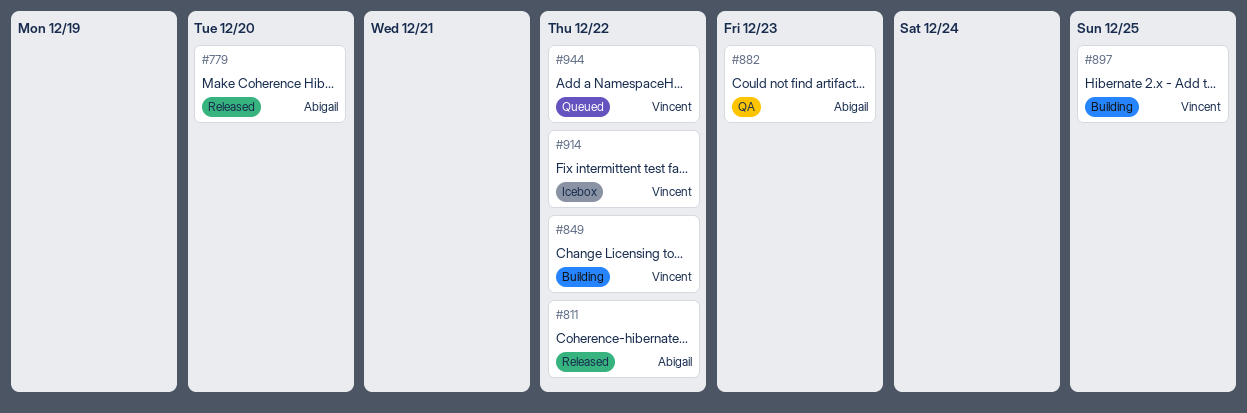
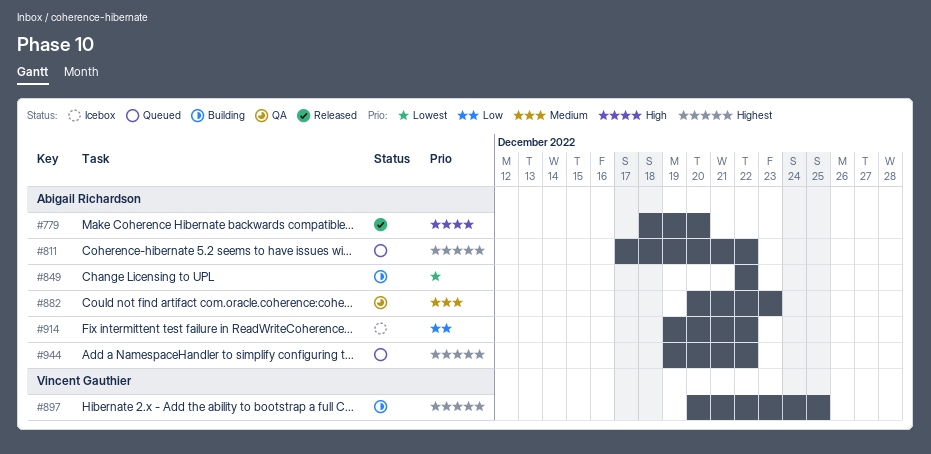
#811, status: Released -> Queued
#849, owner: Vincent Gauthier -> Abigail Richardson
#914, owner: Vincent Gauthier -> Abigail Richardson
#944, owner: Vincent Gauthier -> Abigail Richardson

